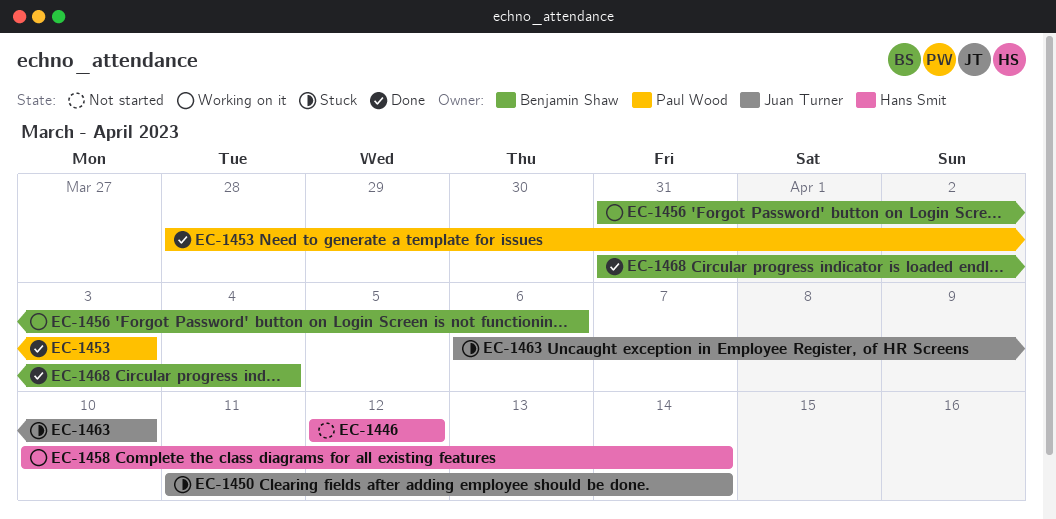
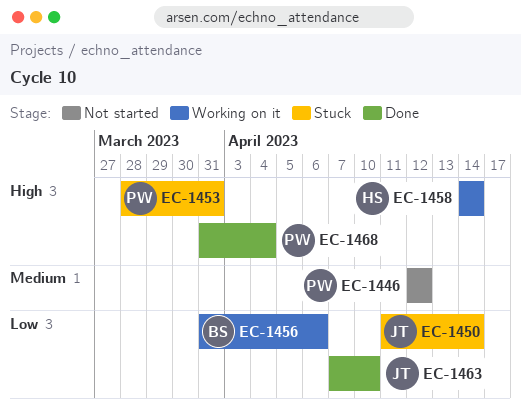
EC-1446, owner: Hans Smit -> Paul Wood
EC-1453, status: Done -> Stuck
EC-1453, due: Apr 3 -> Mar 31
EC-1458, start: Apr 10 -> Apr 14
EC-1463, status: Stuck -> Done
EC-1463, start: Apr 6 -> Apr 7
EC-1468, owner: Benjamin Shaw -> Paul Wood

